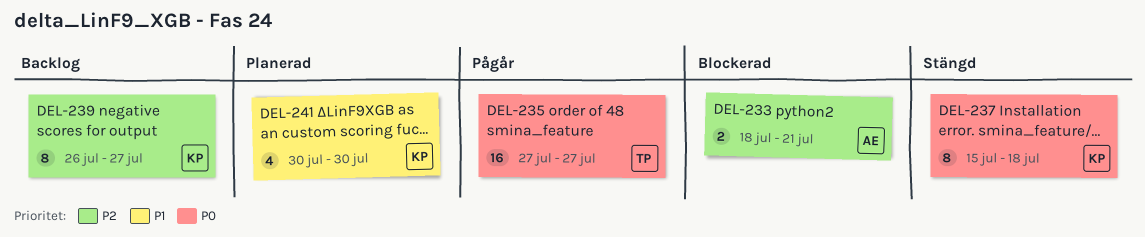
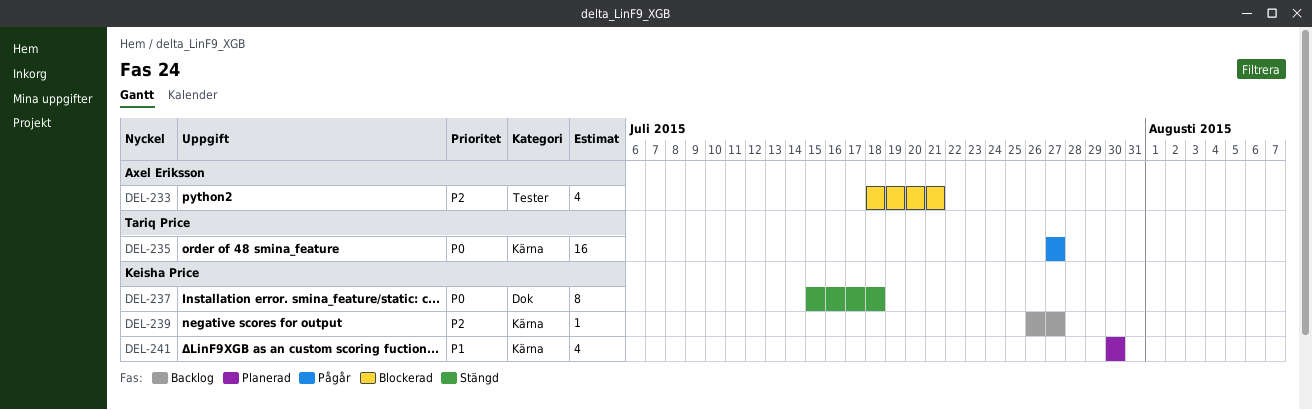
DEL-233, estimate: 2 -> 4
DEL-239, estimate: 8 -> 1

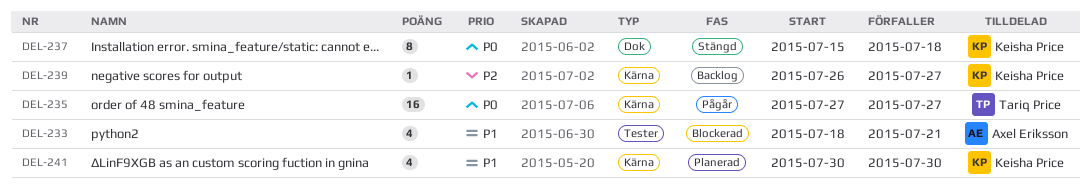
DEL-233, priority: P2 -> P1

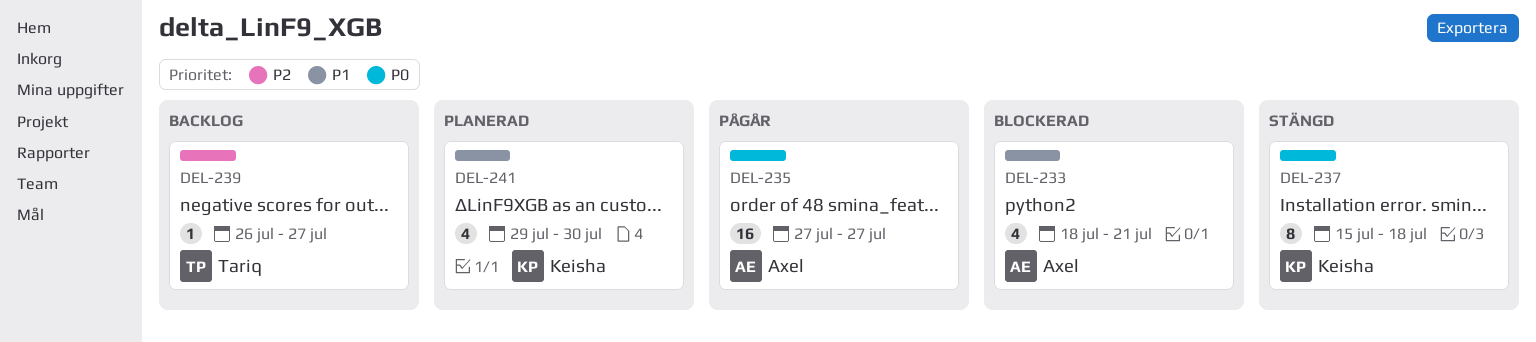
DEL-235, owner: Tariq Price -> Axel Eriksson
DEL-239, owner: Keisha Price -> Tariq Price
DEL-241, start: Jul 30 -> Jul 29

